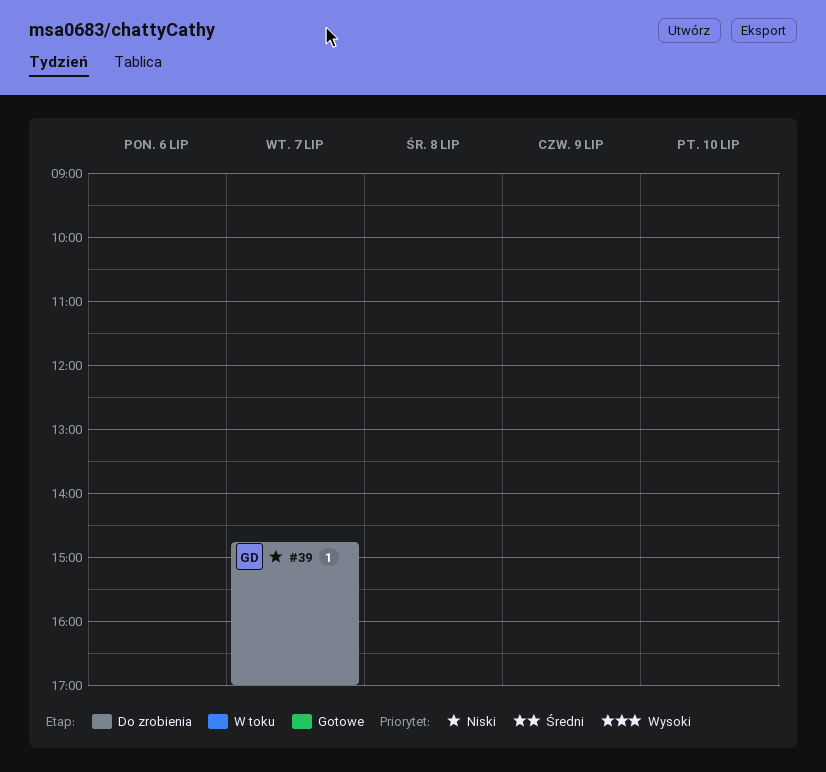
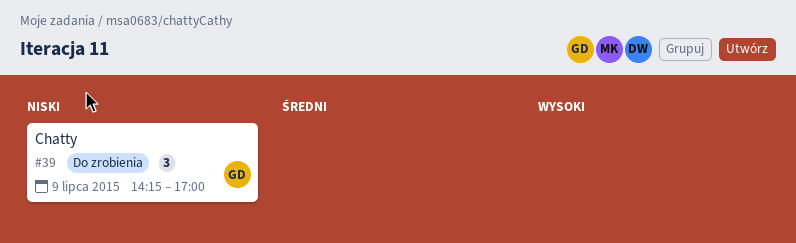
#39, estimate: 1 -> 3
#39, day: Jul 7 -> Jul 9
#39, begins: 14:45 -> 14:15

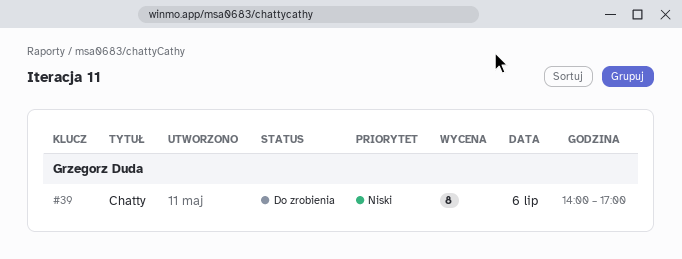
#39, estimate: 3 -> 8
#39, day: Jul 9 -> Jul 6
#39, begins: 14:15 -> 14:00

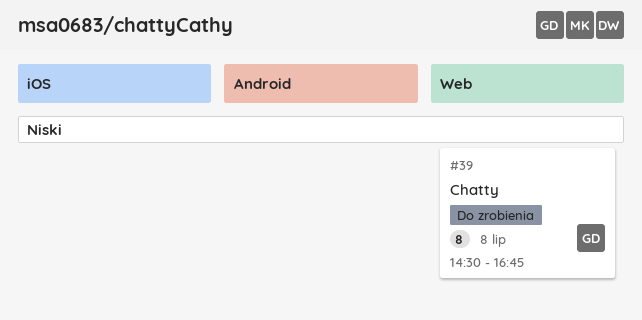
#39, day: Jul 6 -> Jul 8
#39, begins: 14:00 -> 14:30
#39, ends: 17:00 -> 16:45

